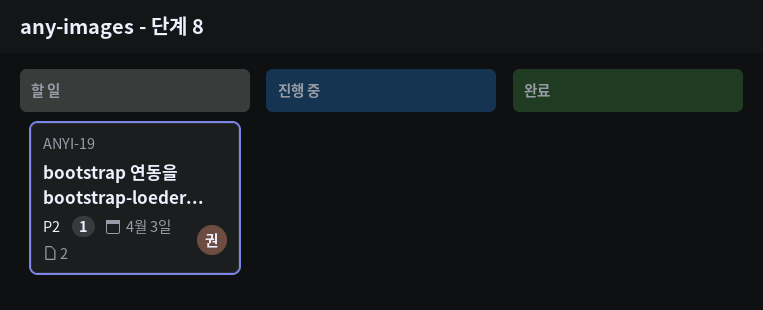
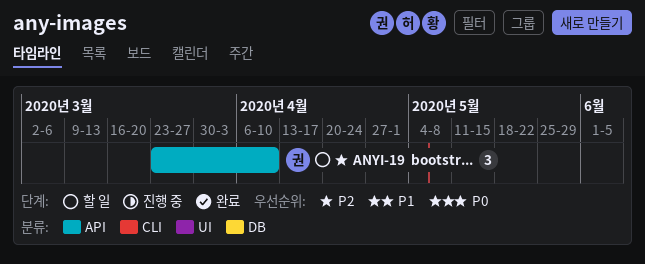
ANYI-19, estimate: 1 -> 3
ANYI-19, due: Apr 3 -> Apr 10

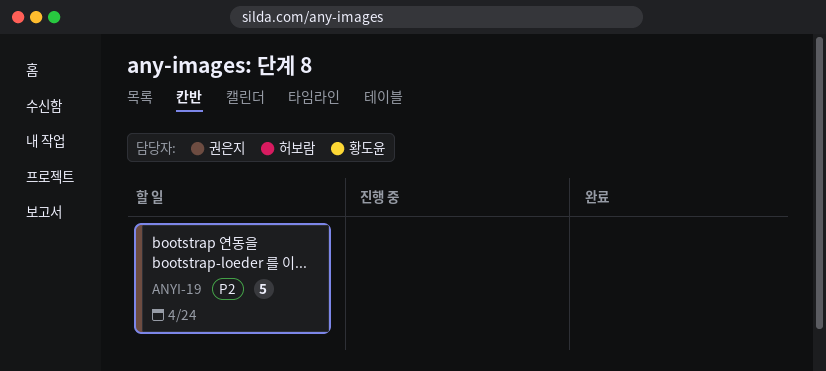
ANYI-19, estimate: 3 -> 5
ANYI-19, due: Apr 10 -> Apr 24

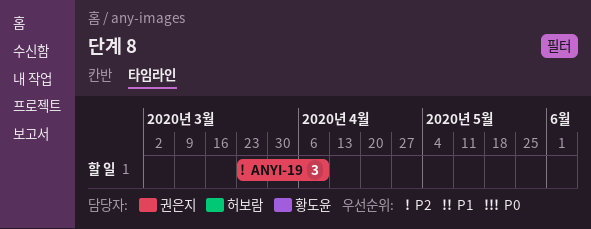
ANYI-19, estimate: 5 -> 3
ANYI-19, due: Apr 24 -> Apr 10

